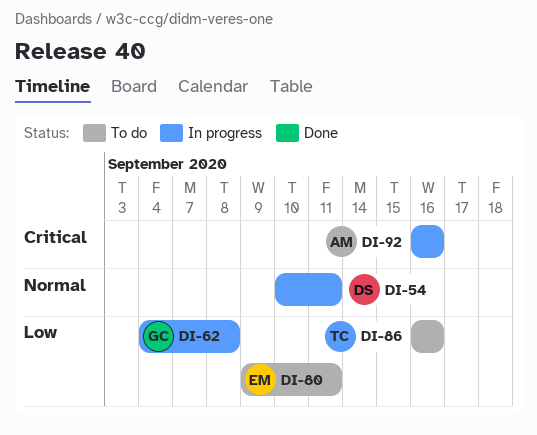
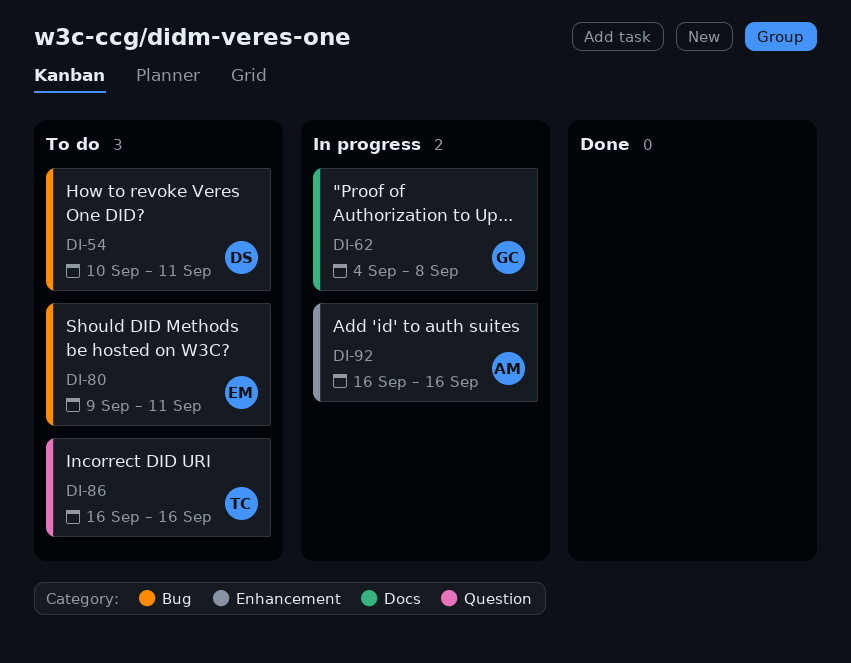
DI-54, status: In progress -> To do

